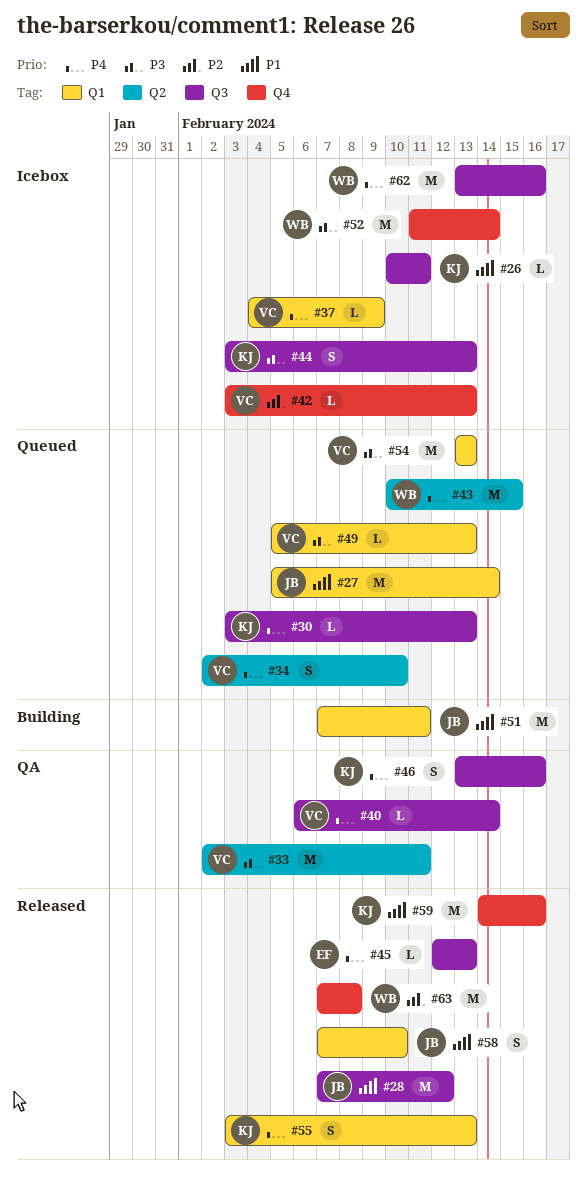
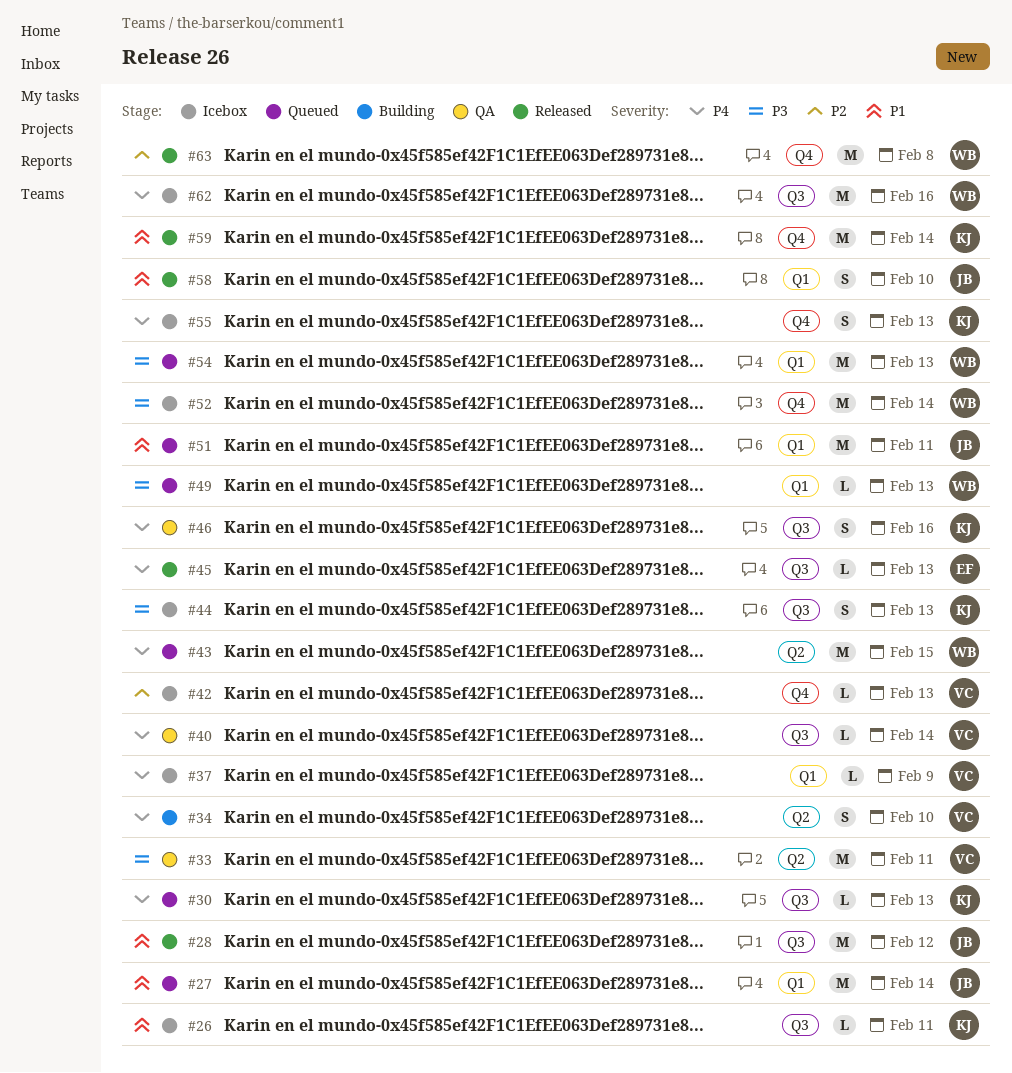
#34, status: Queued -> Building
#49, owner: VC -> WB
#51, status: Building -> Queued
#54, owner: VC -> WB
#55, status: Released -> Icebox
#55, label: Q1 -> Q4
#59, due: Feb 16 -> Feb 14

